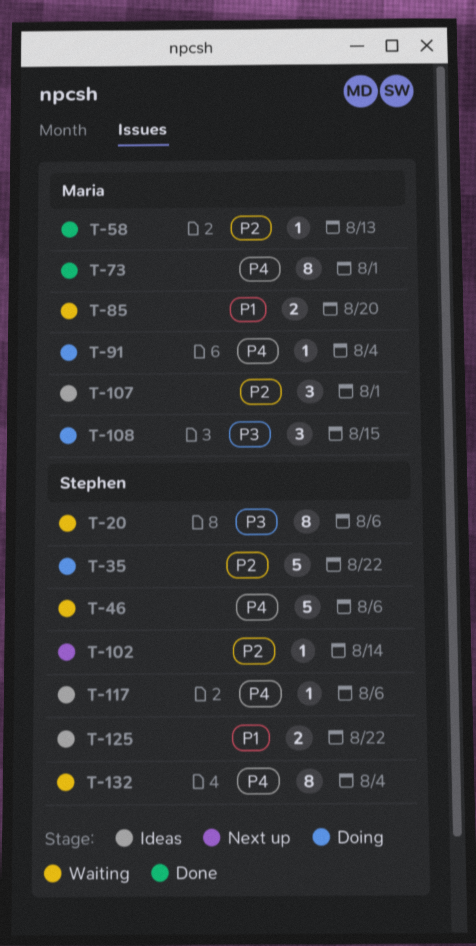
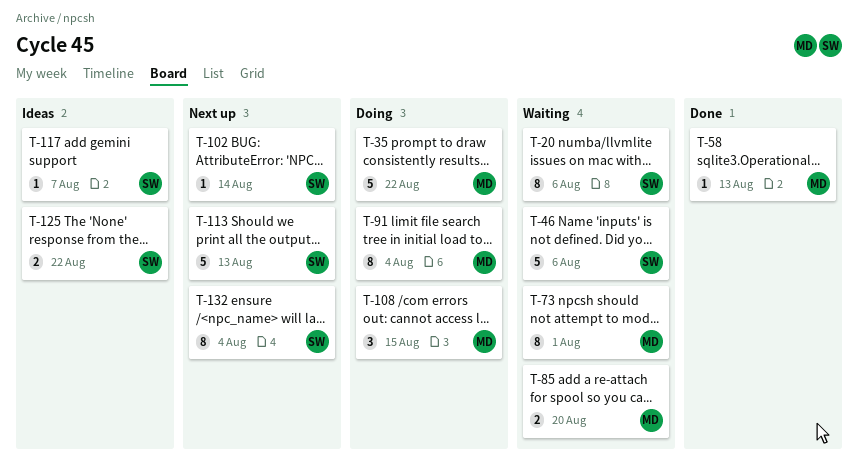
T-35, owner: Stephen -> Maria
T-73, status: Done -> Waiting
T-91, estimate: 1 -> 8
T-107: present -> none
T-113: none -> present
T-117, due: Aug 6 -> Aug 7
T-132, status: Waiting -> Next up

